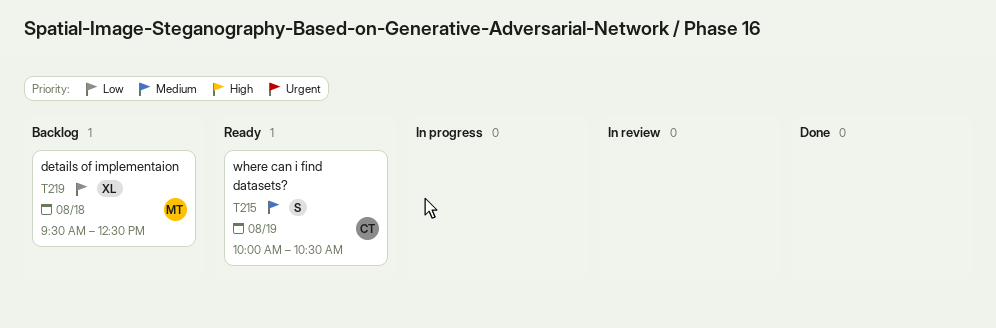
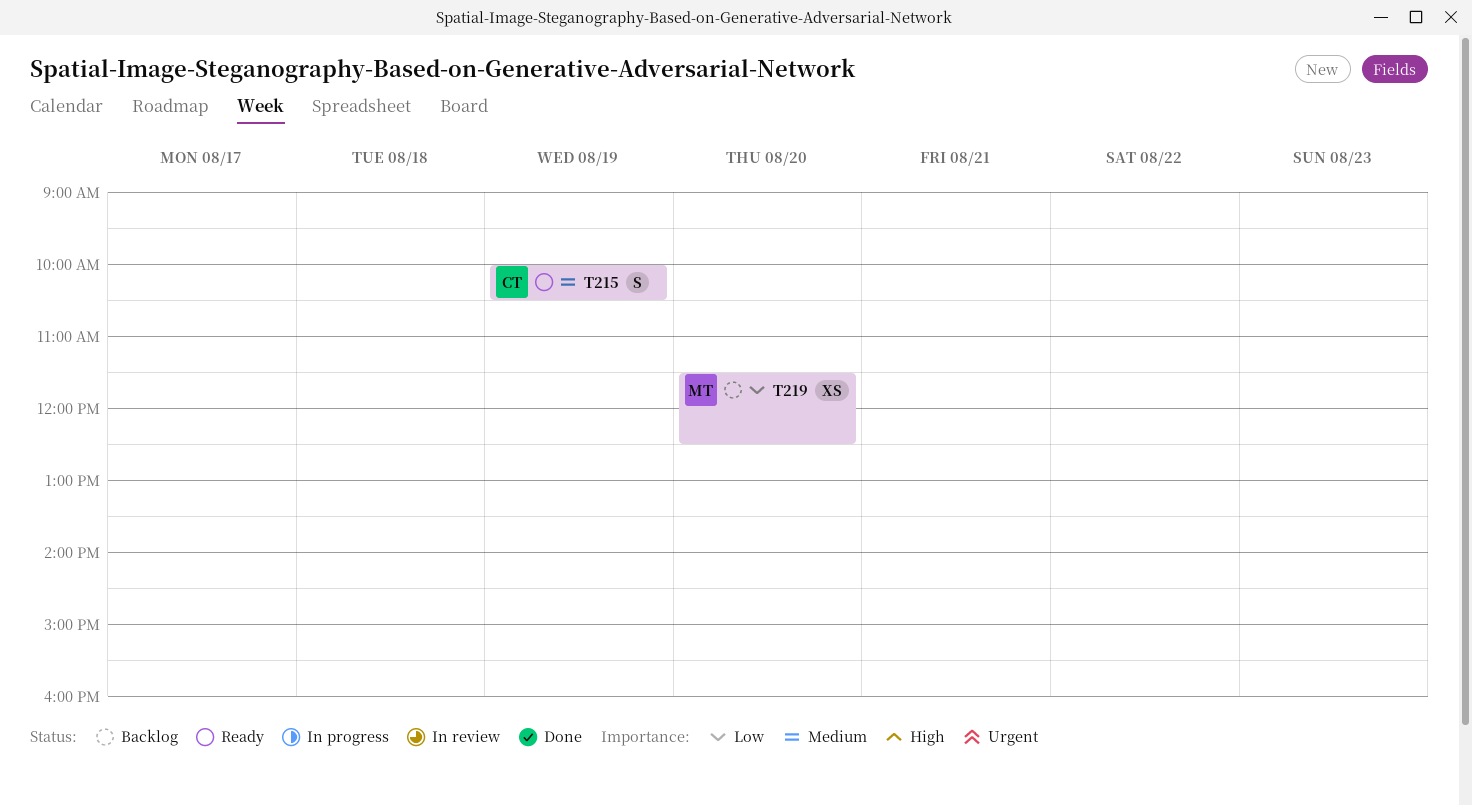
T219, estimate: XL -> XS
T219, day: Aug 18 -> Aug 20
T219, begins: 09:30 -> 11:30

